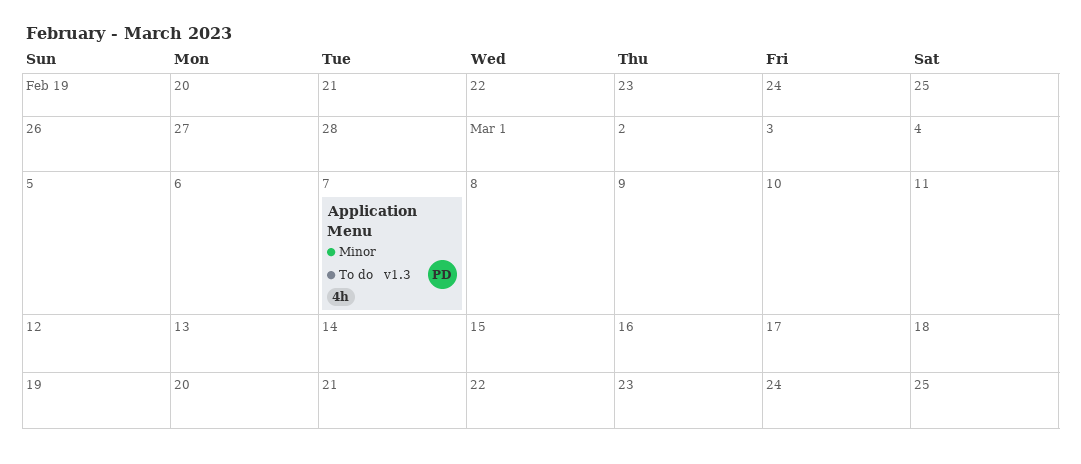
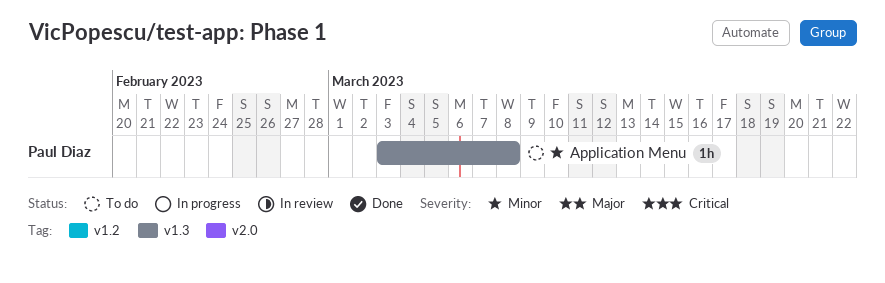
Application Menu, estimate: 4h -> 1h
Application Menu, due: Mar 7 -> Mar 8

